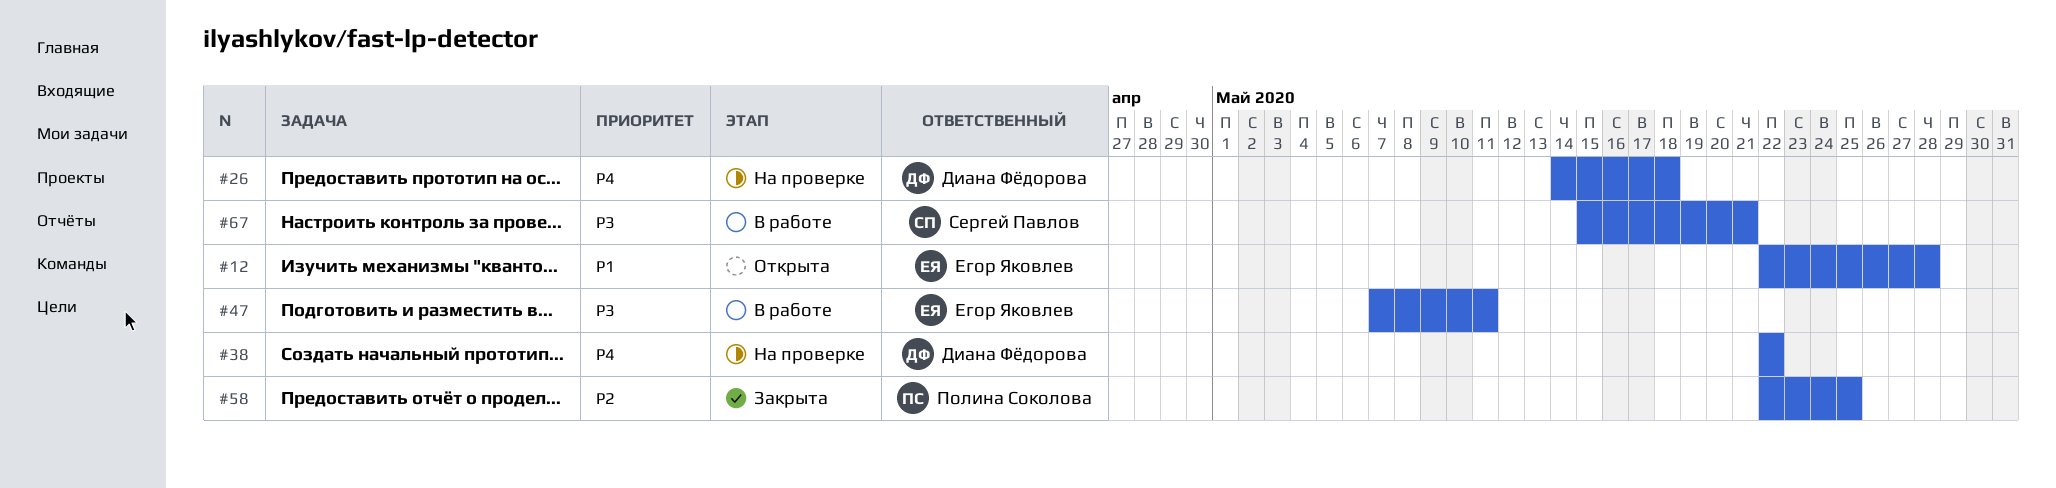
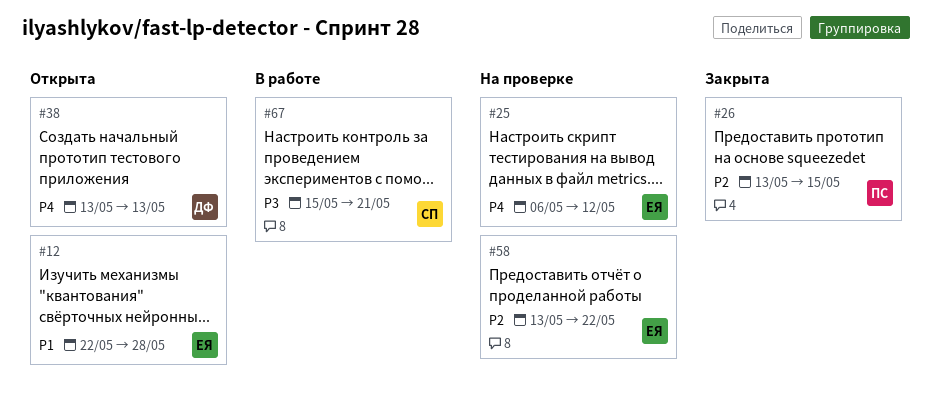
#25: none -> present
#26, status: На проверке -> Закрыта
#26, owner: Диана Фёдорова -> Полина Соколова
#26, priority: P4 -> P2
#26, start: May 14 -> May 13
#26, due: May 18 -> May 15
#38, status: На проверке -> Открыта
#38, start: May 22 -> May 13
#38, due: May 22 -> May 13
#47: present -> none
#58, status: Закрыта -> На проверке
#58, owner: Полина Соколова -> Егор Яковлев
#58, start: May 22 -> May 13
#58, due: May 25 -> May 22

